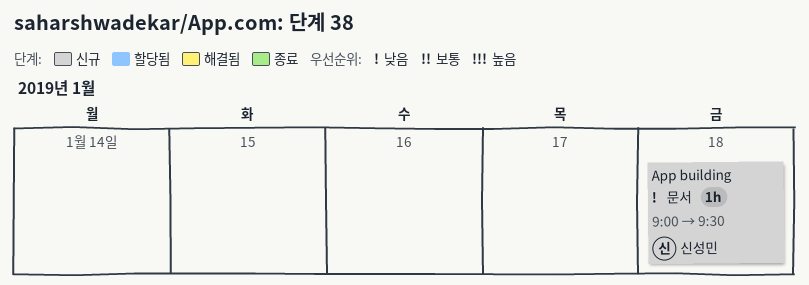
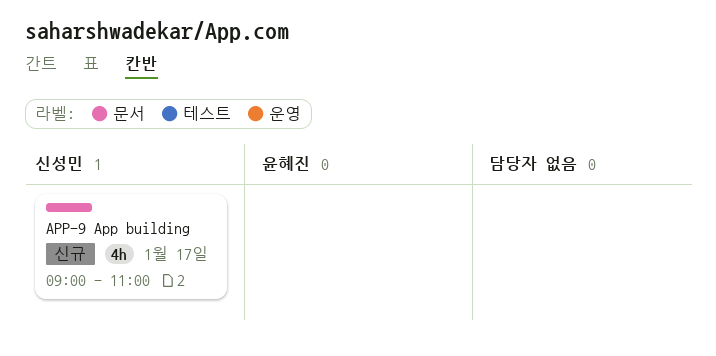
App building, estimate: 1h -> 4h
App building, day: Jan 18 -> Jan 17
App building, ends: 09:30 -> 11:00

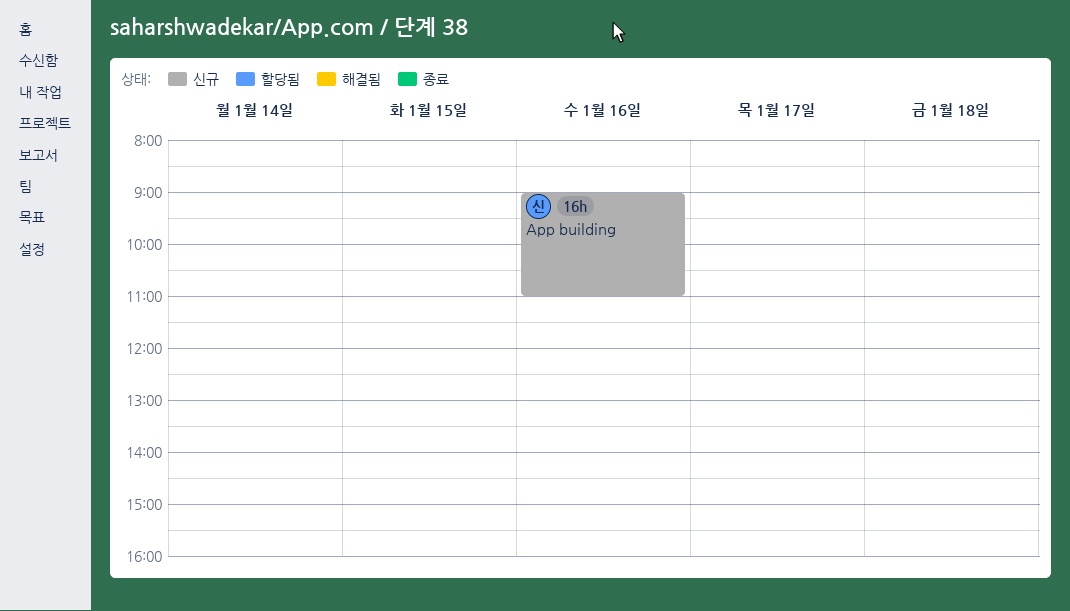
App building, estimate: 4h -> 16h
App building, day: Jan 17 -> Jan 16

